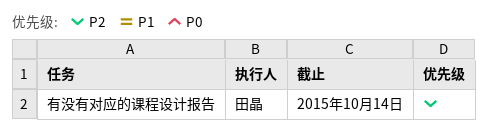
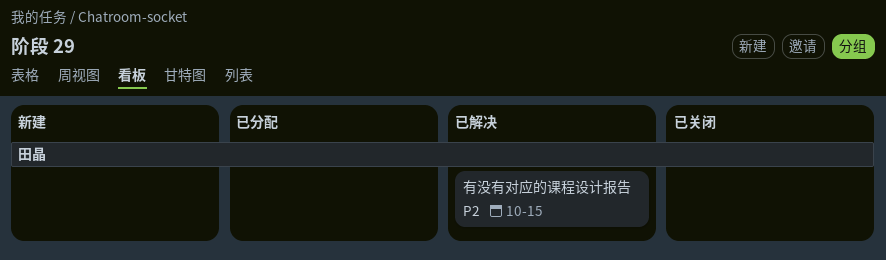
有没有对应的课程设计报告, due: Oct 14 -> Oct 15

